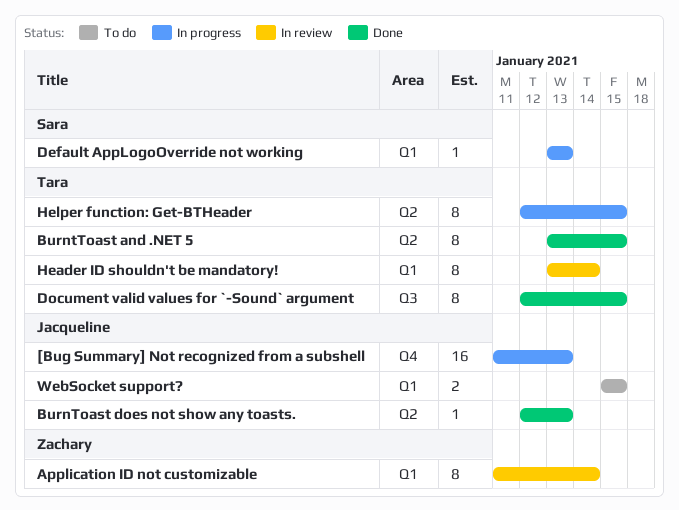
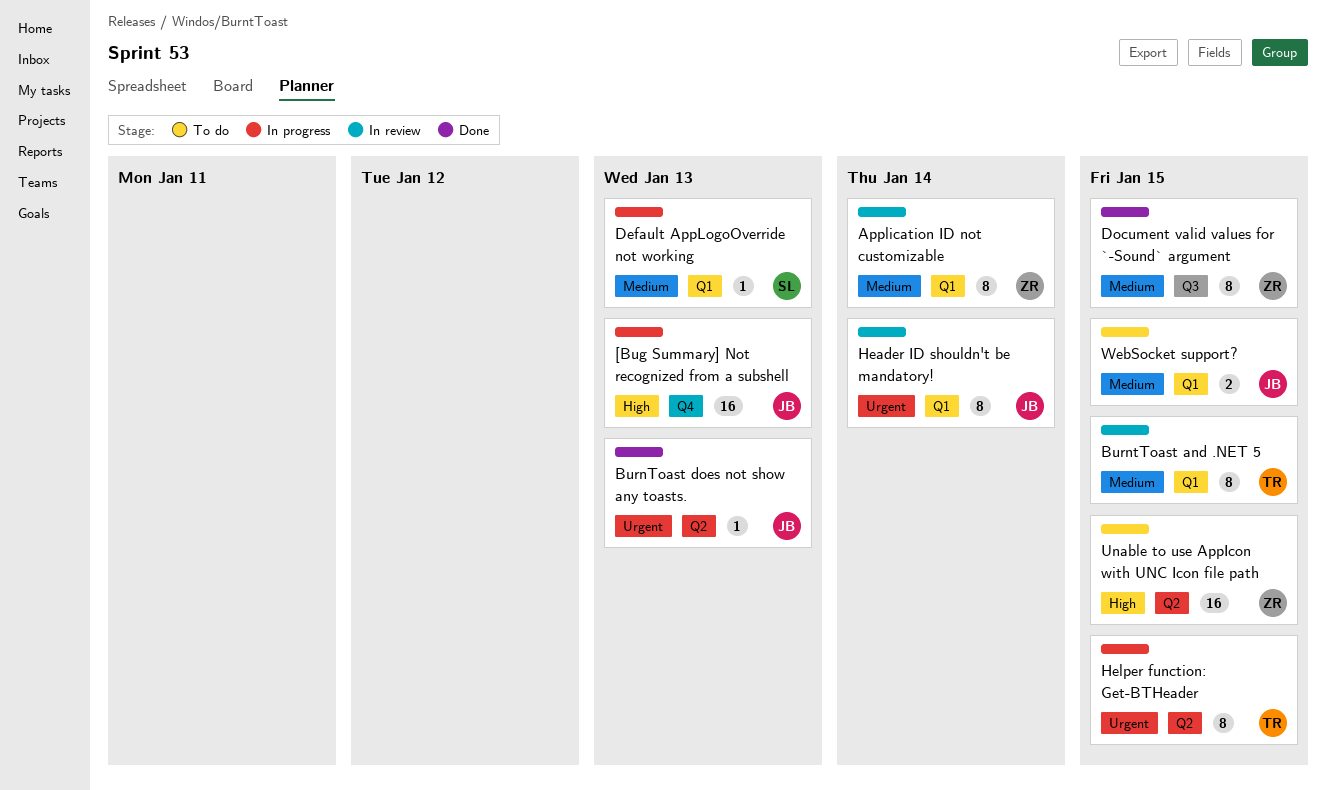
BurntToast and .NET 5, status: Done -> In review
BurntToast and .NET 5, label: Q2 -> Q1
Document valid values for `-Sound` argument, owner: Tara -> Zachary
Header ID shouldn't be mandatory!, owner: Tara -> Jacqueline
Unable to use AppIcon with UNC Icon file path: none -> present

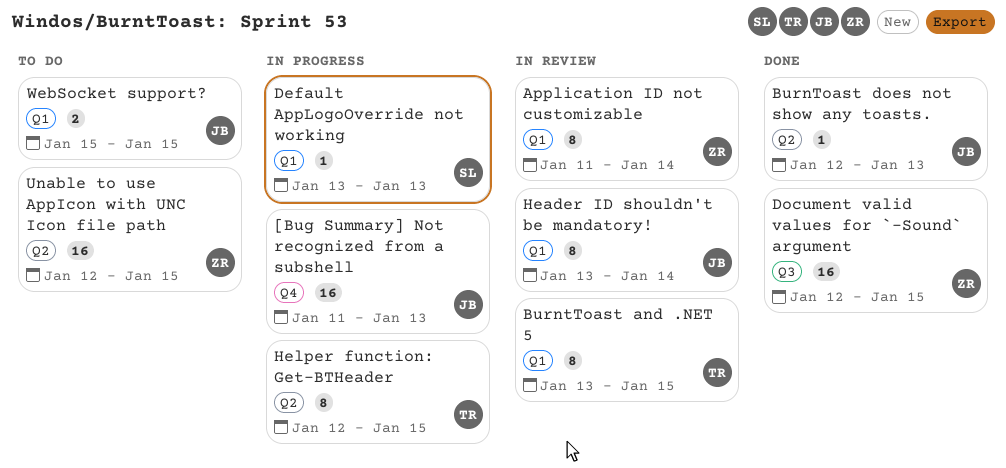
Document valid values for `-Sound` argument, estimate: 8 -> 16

